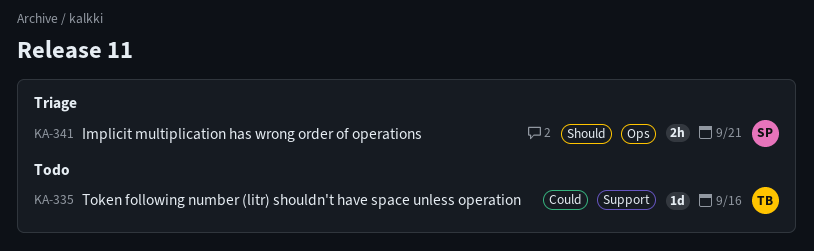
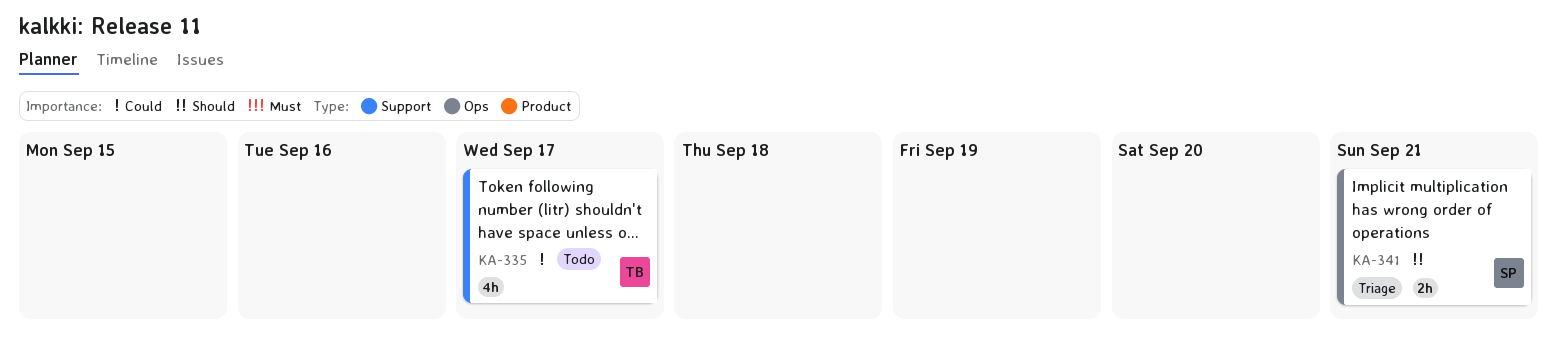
KA-335, estimate: 1d -> 4h
KA-335, due: Sep 16 -> Sep 17

